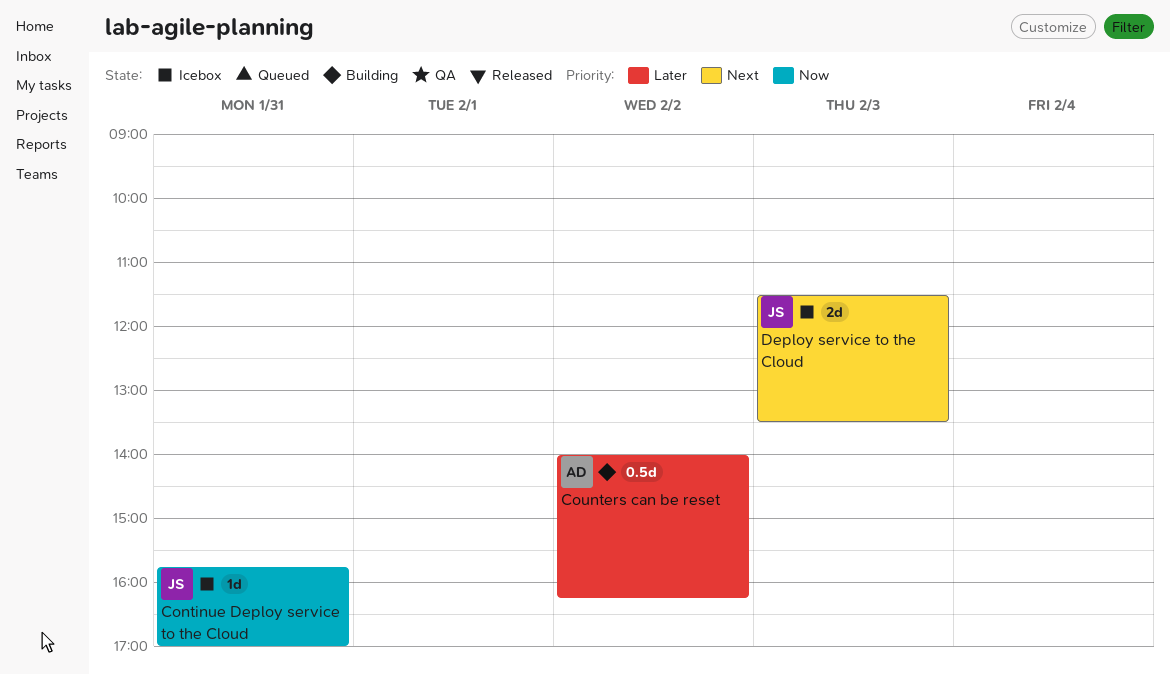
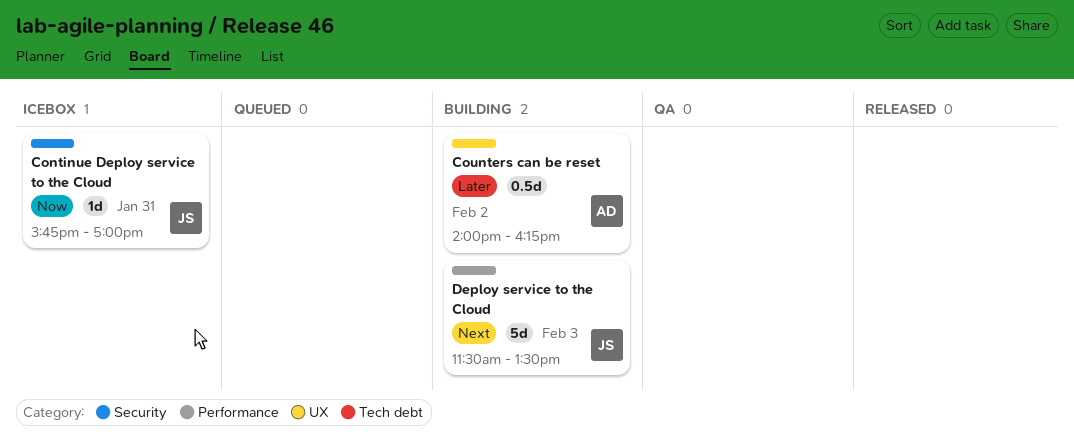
Deploy service to the Cloud, status: Icebox -> Building
Deploy service to the Cloud, estimate: 2d -> 5d

